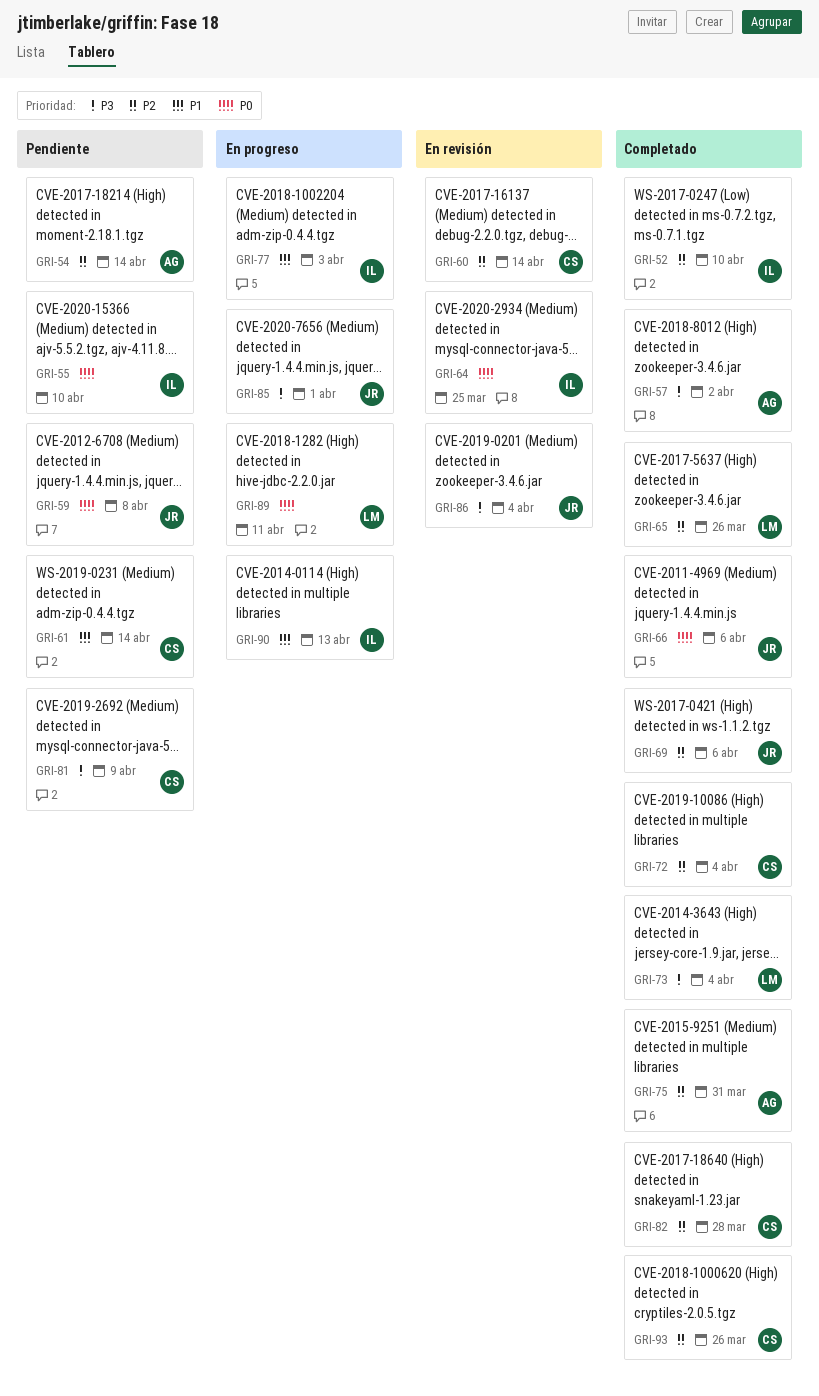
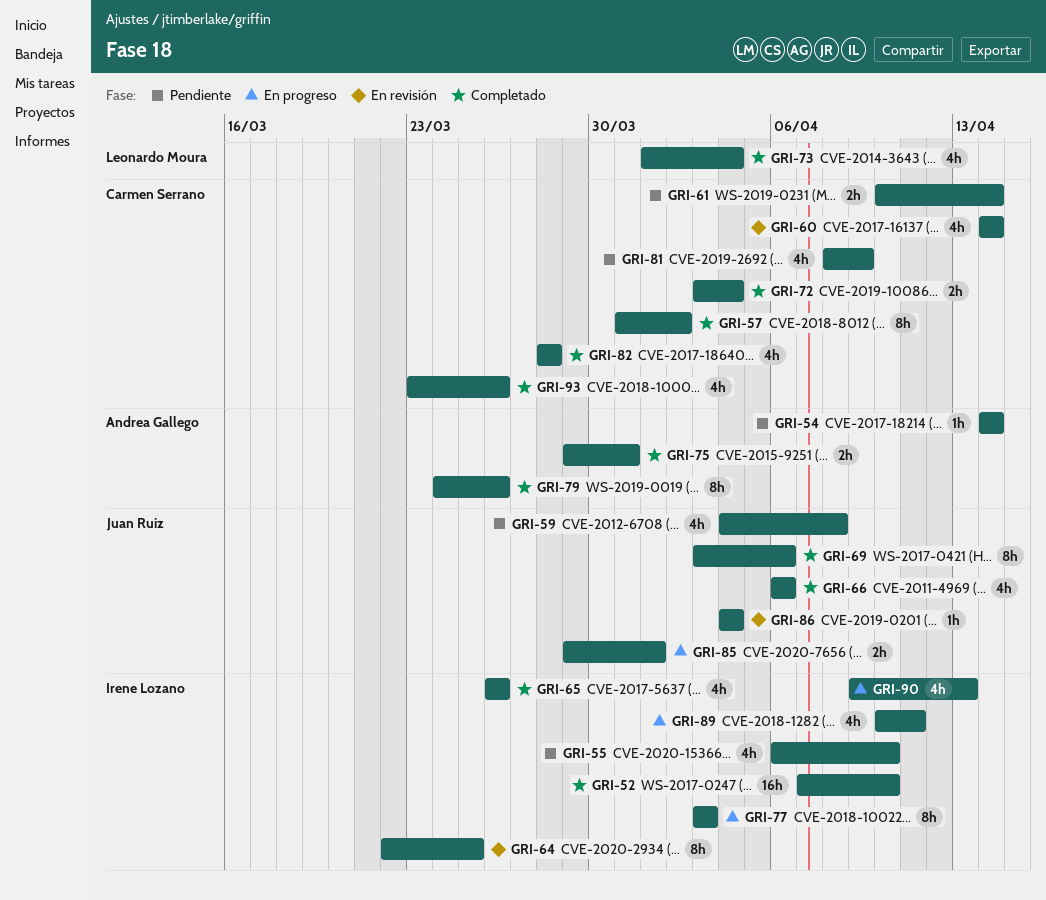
GRI-57, owner: Andrea Gallego -> Carmen Serrano
GRI-65, owner: Leonardo Moura -> Irene Lozano
GRI-79: none -> present
GRI-89, owner: Leonardo Moura -> Irene Lozano

